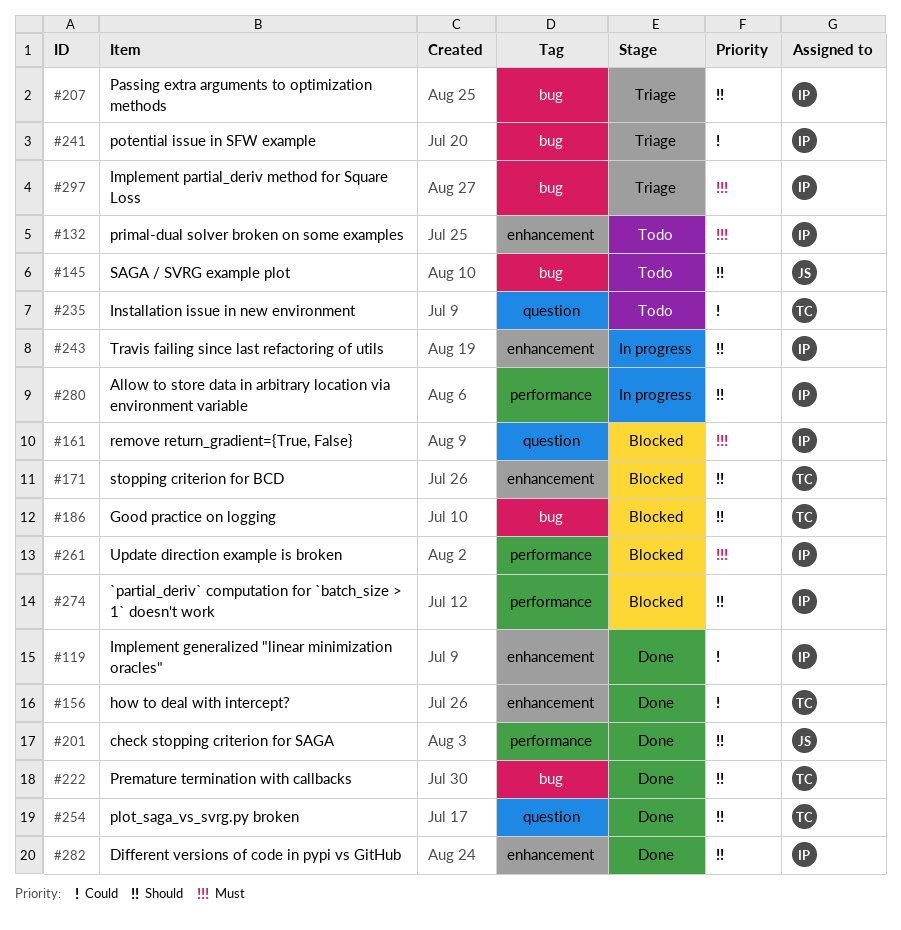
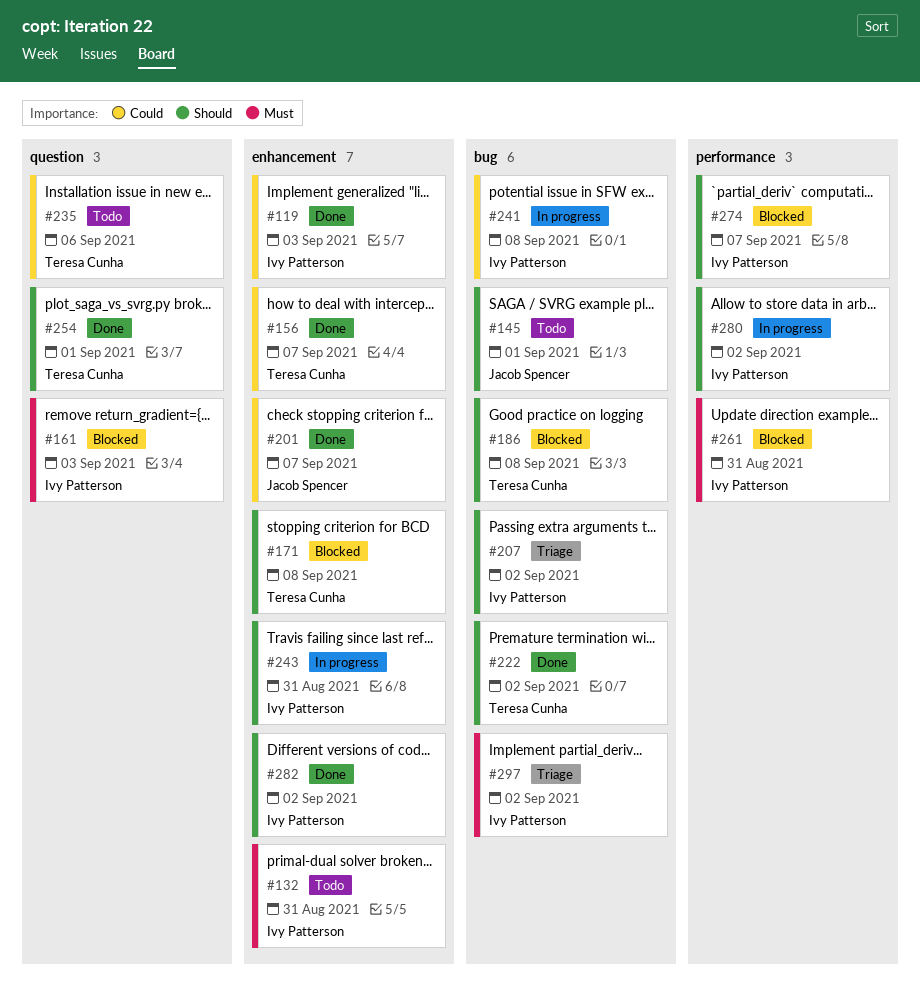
#201, priority: Should -> Could
#201, label: performance -> enhancement
#241, status: Triage -> In progress

